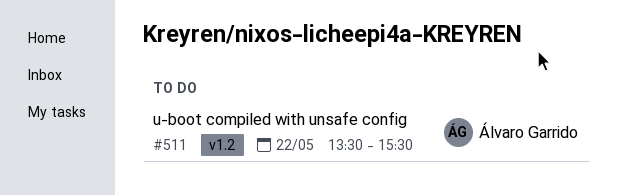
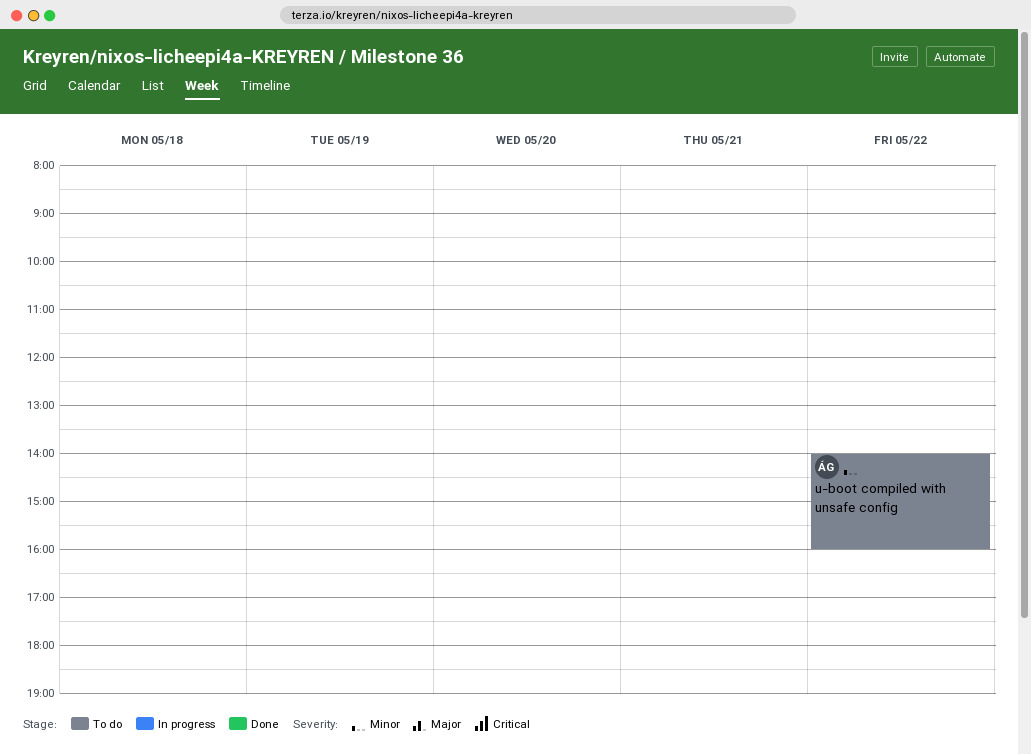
u-boot compiled with unsafe config, begins: 13:30 -> 14:00
u-boot compiled with unsafe config, ends: 15:30 -> 16:00

